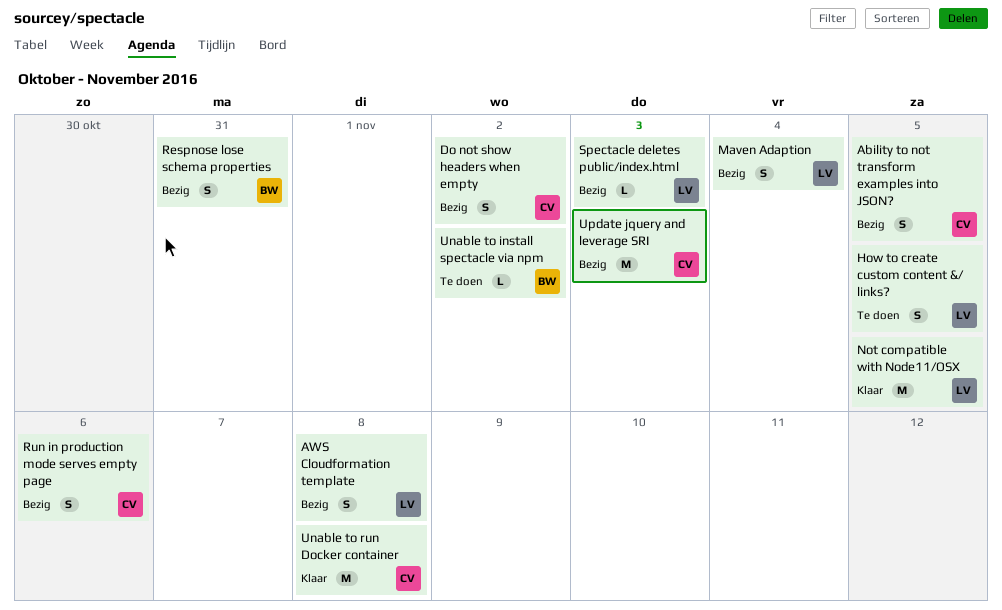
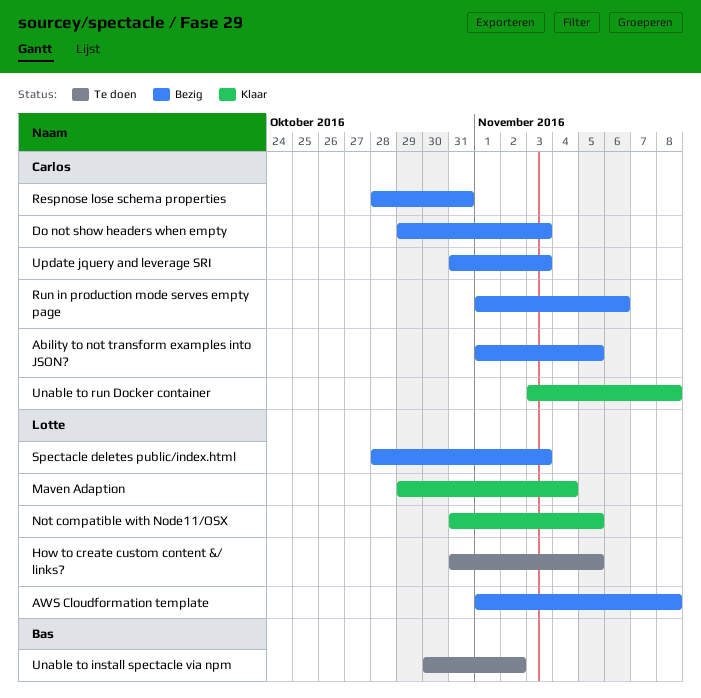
Do not show headers when empty, due: Nov 2 -> Nov 3
Maven Adaption, status: Bezig -> Klaar
Respnose lose schema properties, owner: Bas -> Carlos

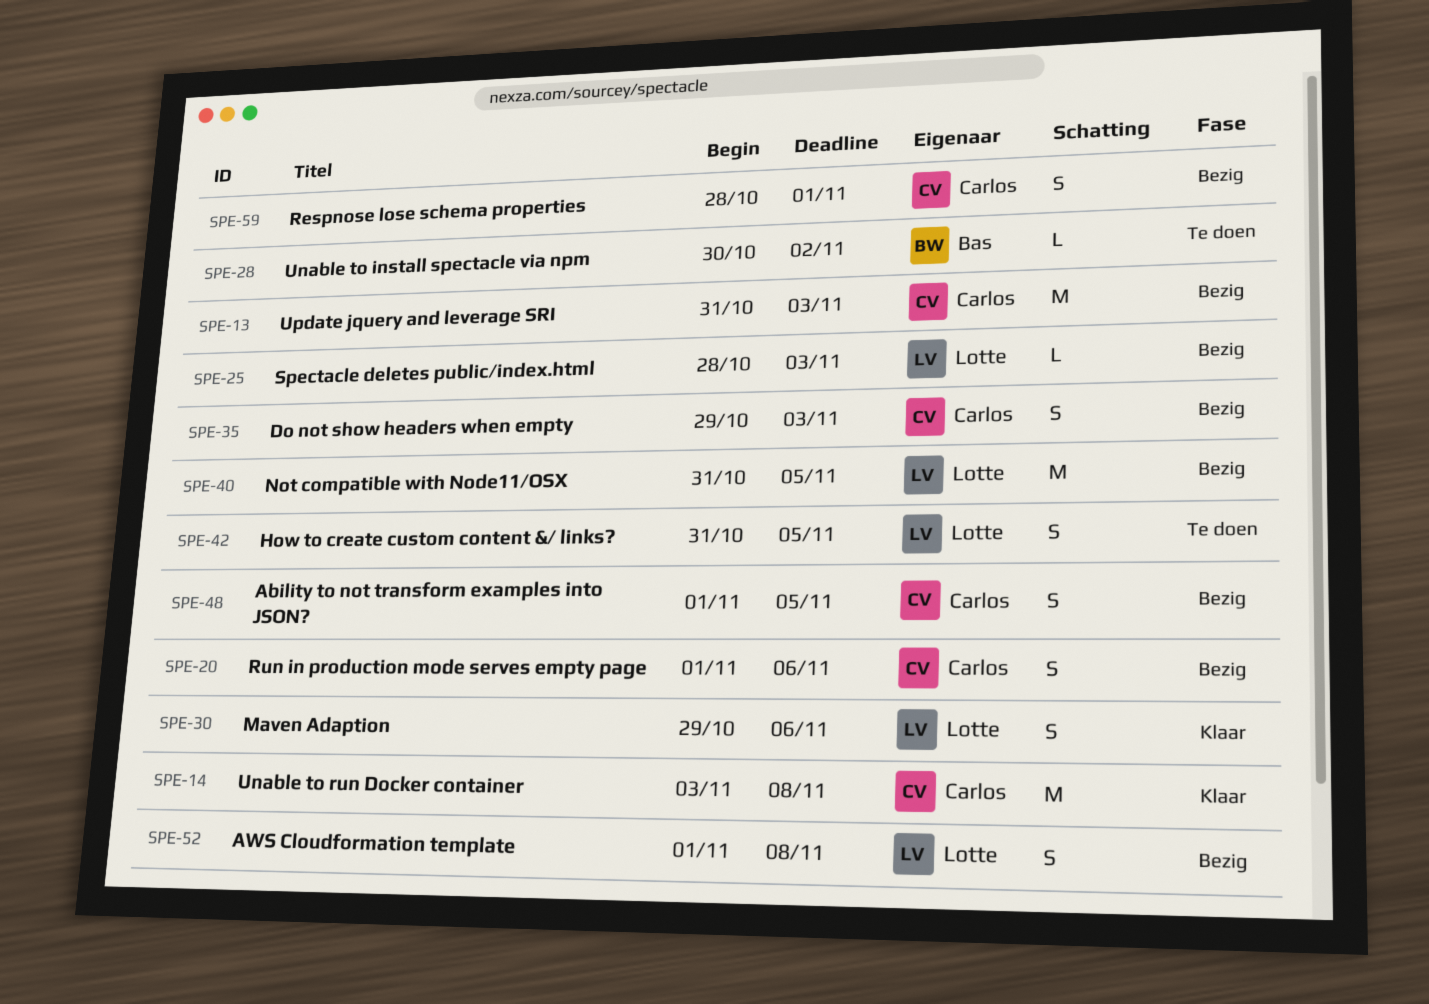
Maven Adaption, due: Nov 4 -> Nov 6
Not compatible with Node11/OSX, status: Klaar -> Bezig
Respnose lose schema properties, due: Oct 31 -> Nov 1

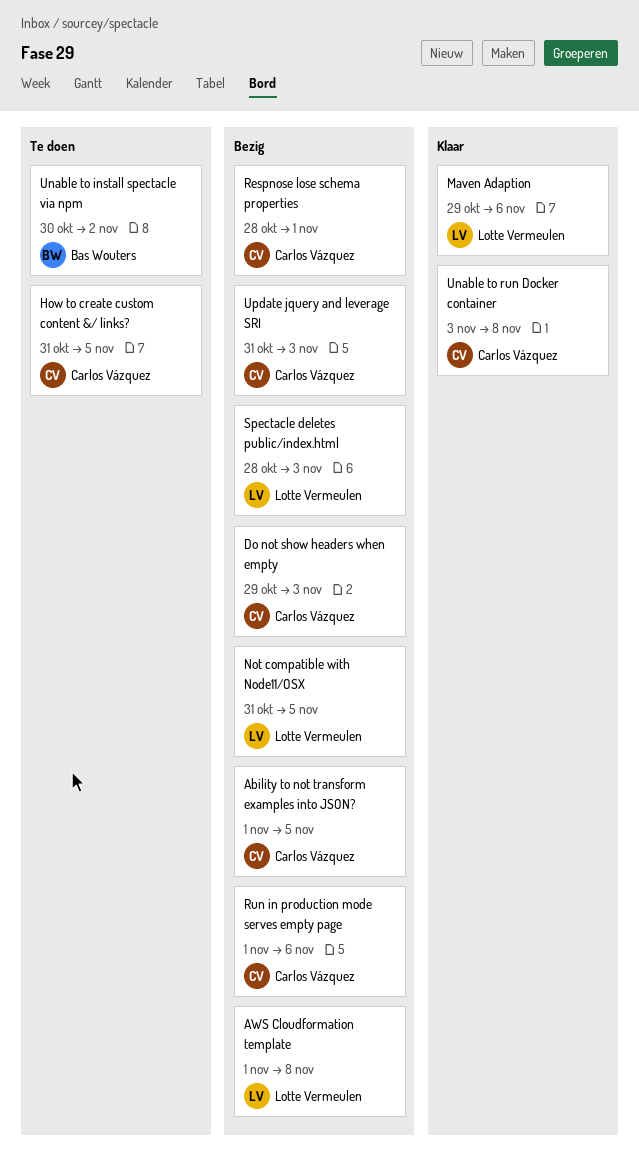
How to create custom content &/ links?, owner: Lotte Vermeulen -> Carlos Vázquez

